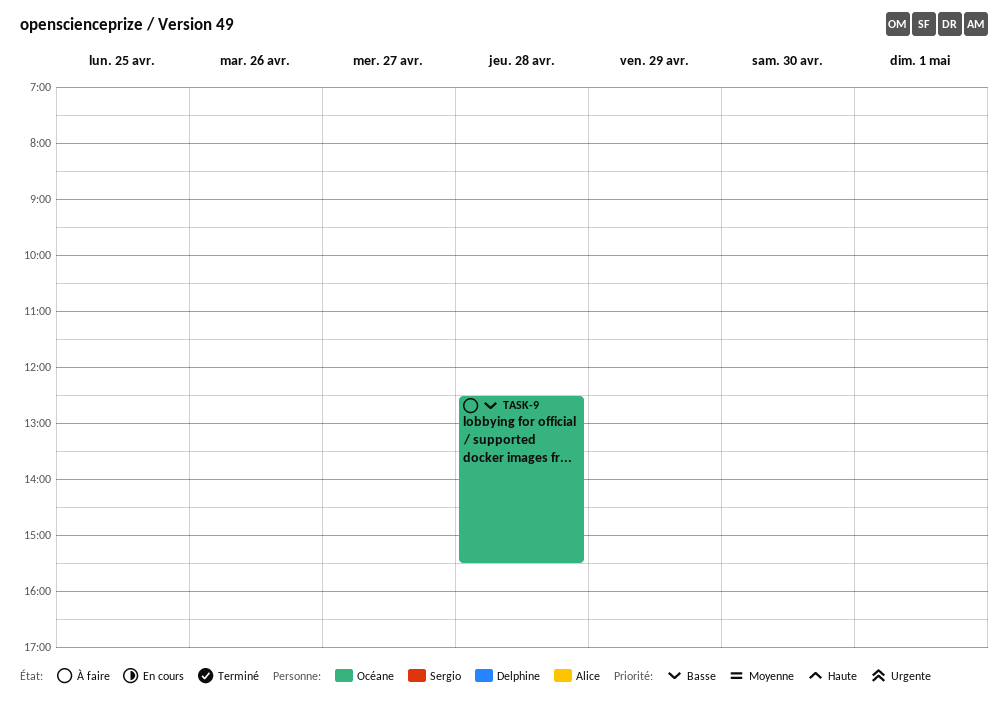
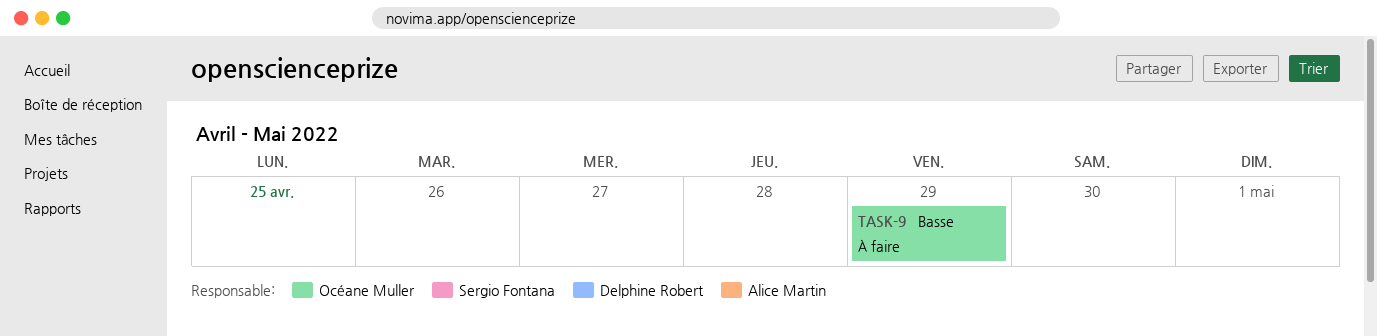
TASK-9, day: Apr 28 -> Apr 29

